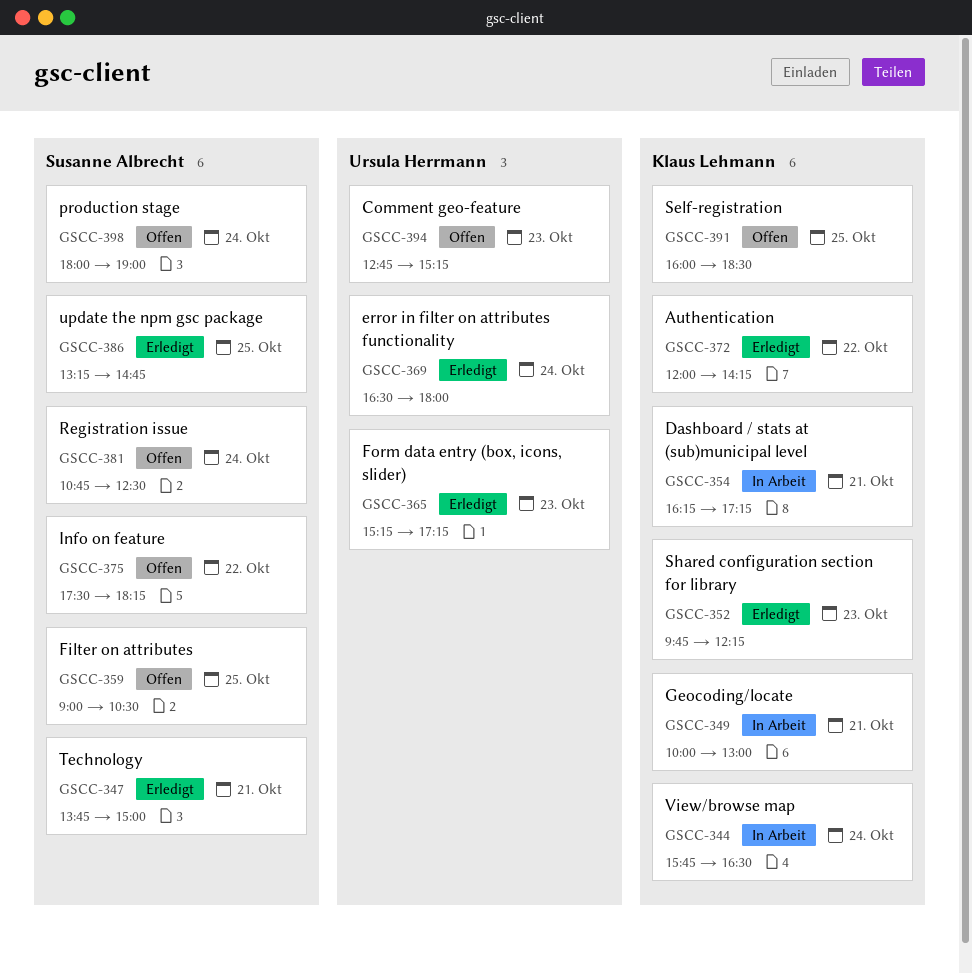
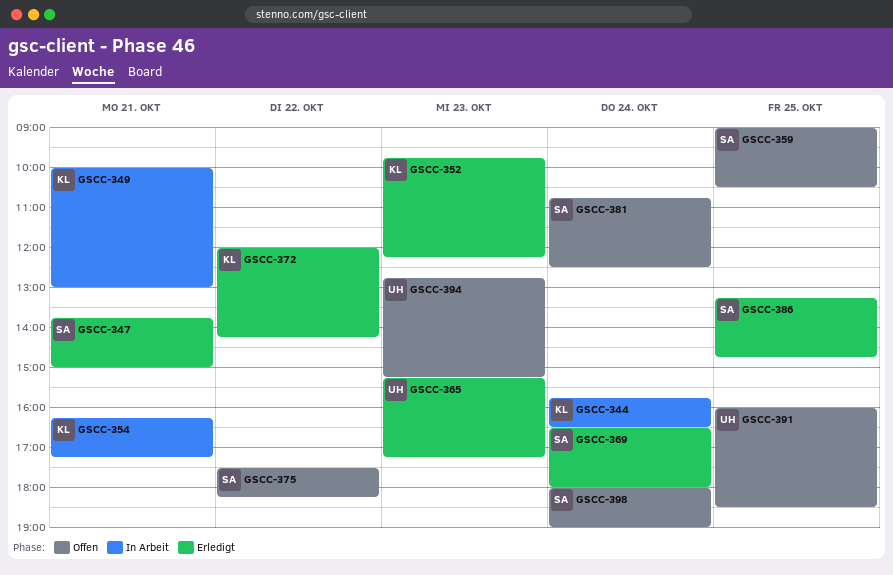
GSCC-369, owner: Ursula Herrmann -> Susanne Albrecht
GSCC-391, owner: Klaus Lehmann -> Ursula Herrmann

